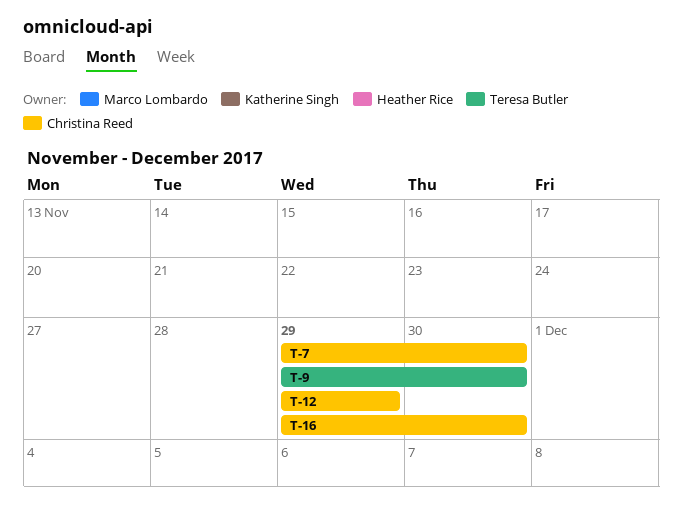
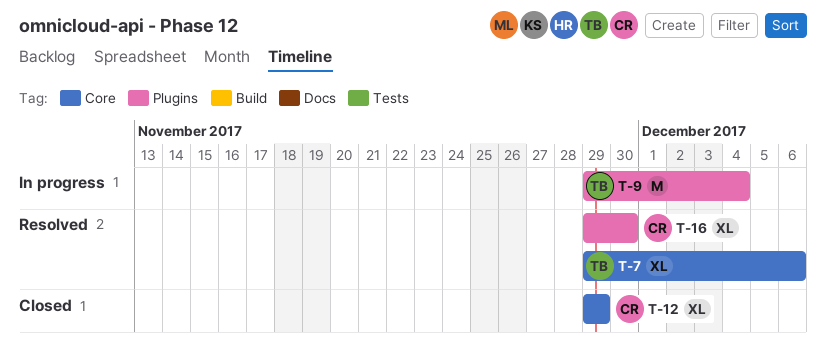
T-7, owner: Christina Reed -> Teresa Butler
T-7, due: Nov 30 -> Dec 6
T-9, due: Nov 30 -> Dec 4

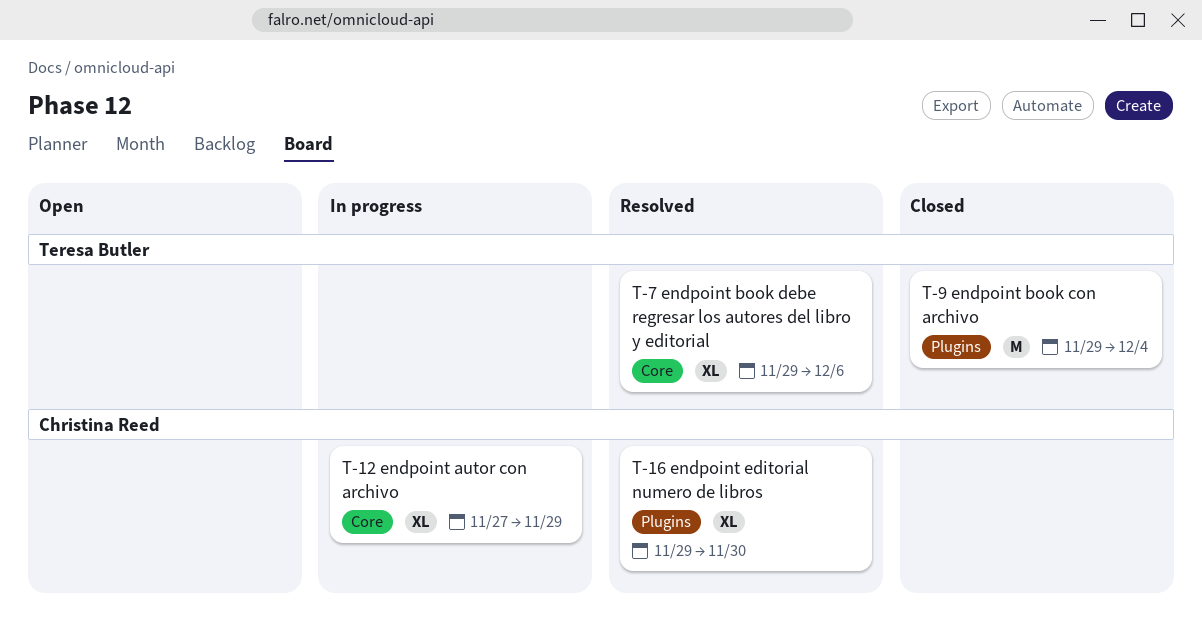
T-9, status: In progress -> Closed
T-12, status: Closed -> In progress
T-12, start: Nov 29 -> Nov 27

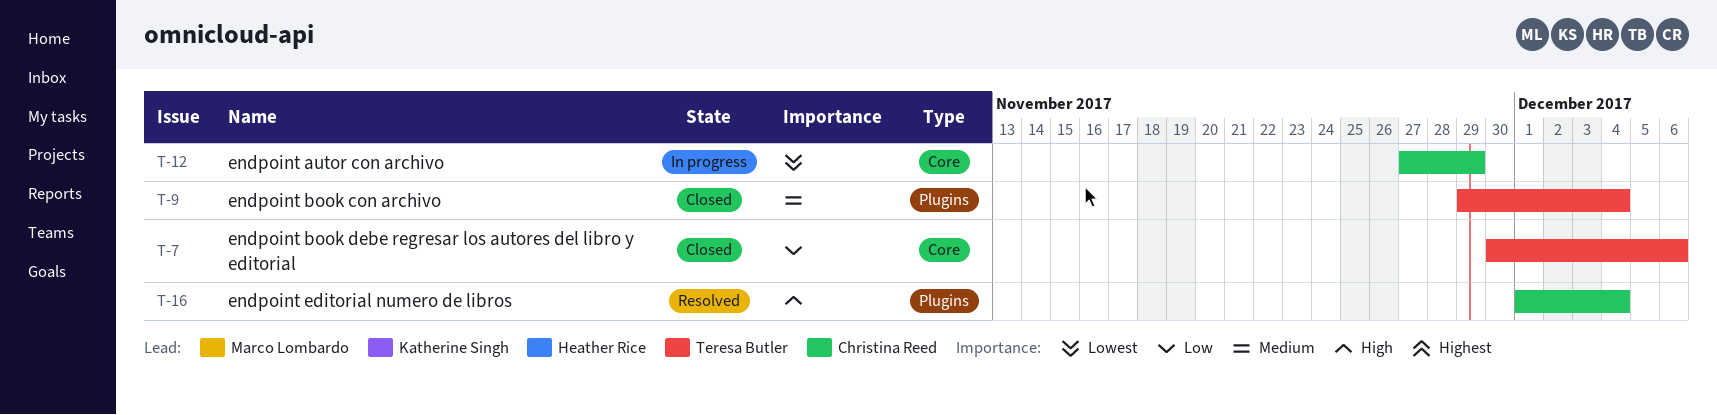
T-7, status: Resolved -> Closed
T-7, start: Nov 29 -> Nov 30
T-16, start: Nov 29 -> Dec 1
T-16, due: Nov 30 -> Dec 4

